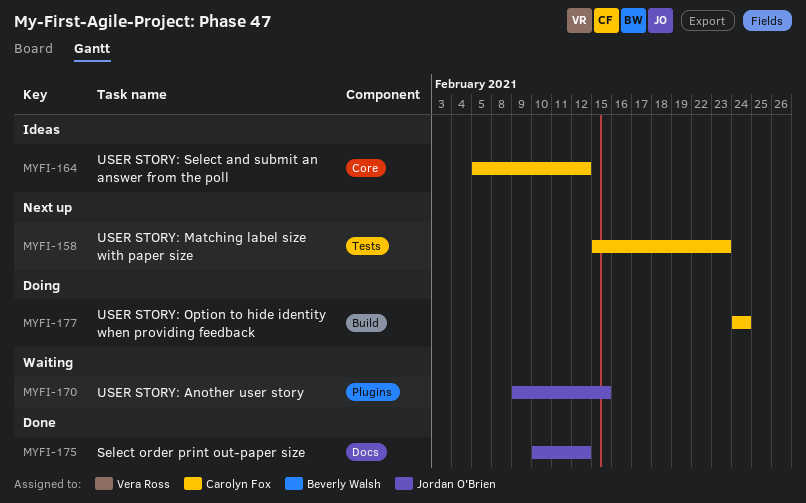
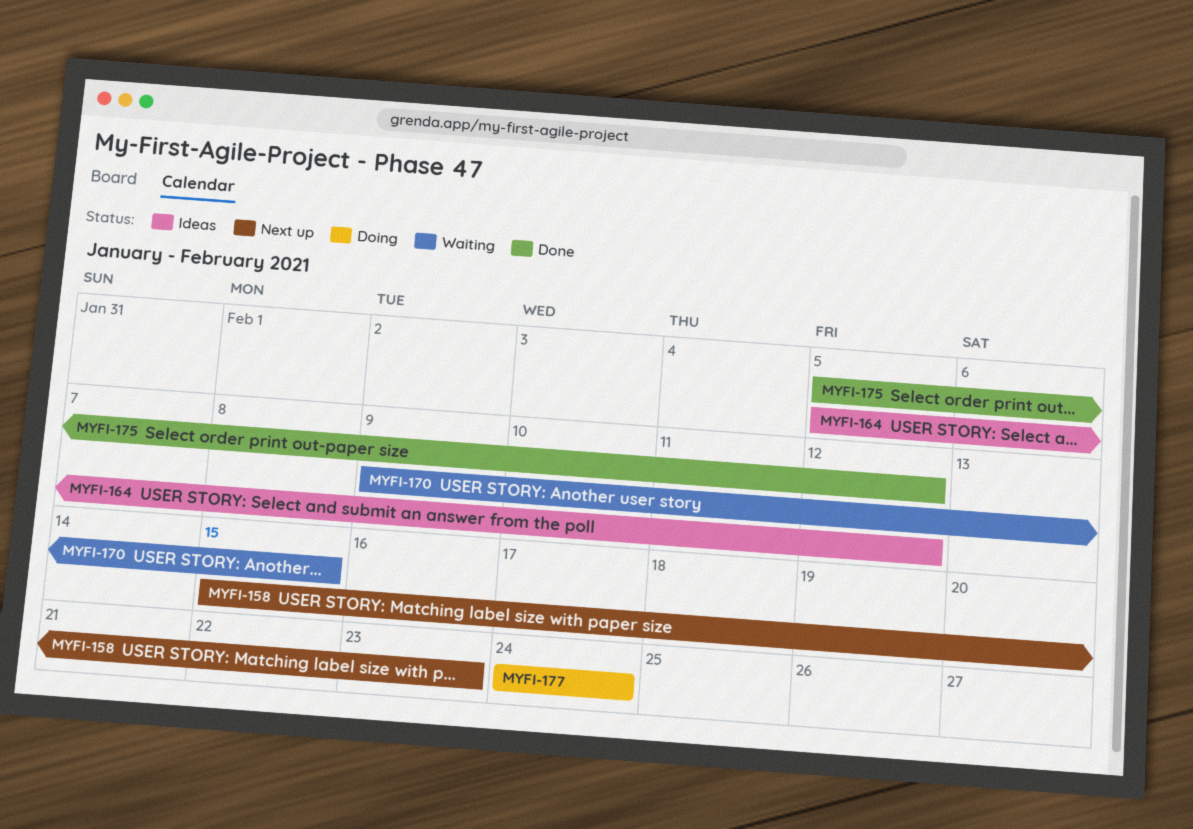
MYFI-175, start: Feb 10 -> Feb 5

